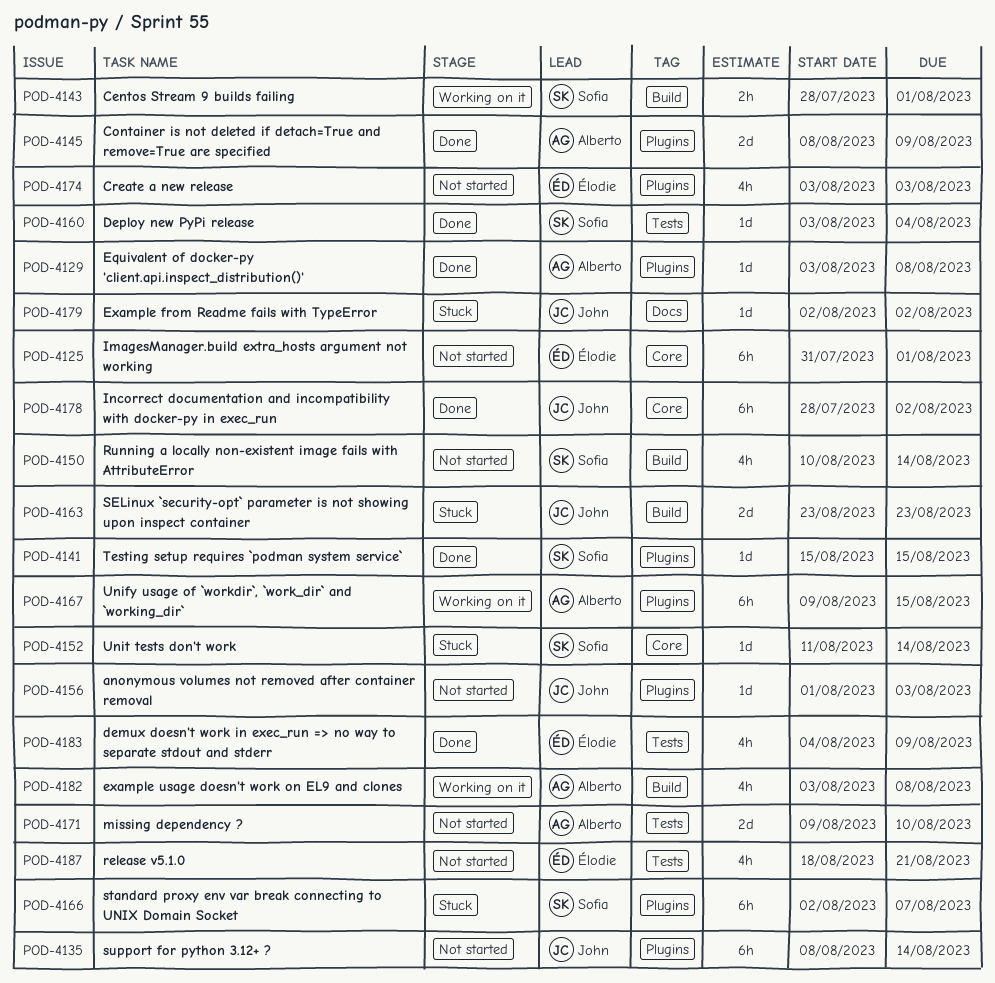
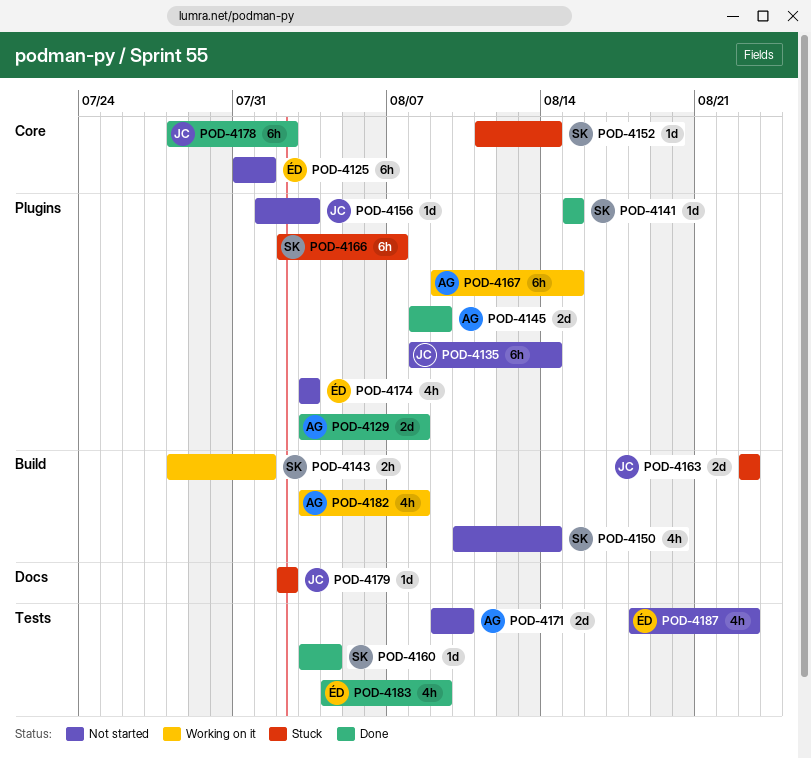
POD-4129, estimate: 1d -> 2d
POD-4187, due: Aug 21 -> Aug 23

